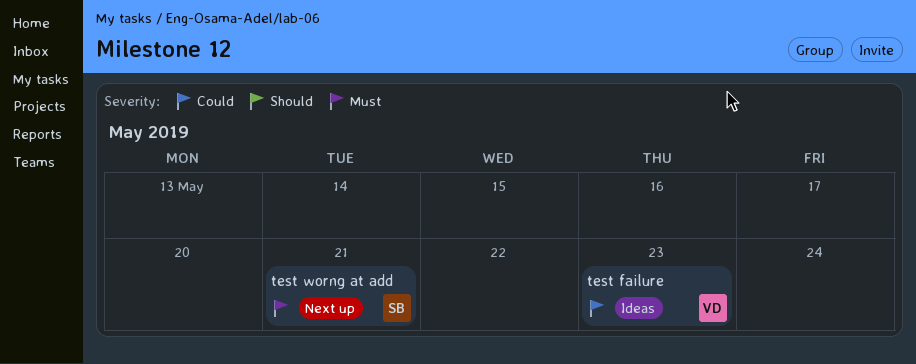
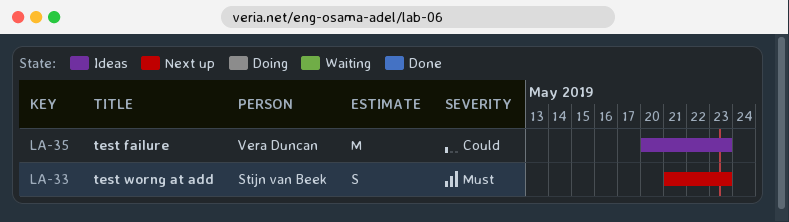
test worng at add, due: May 21 -> May 23

